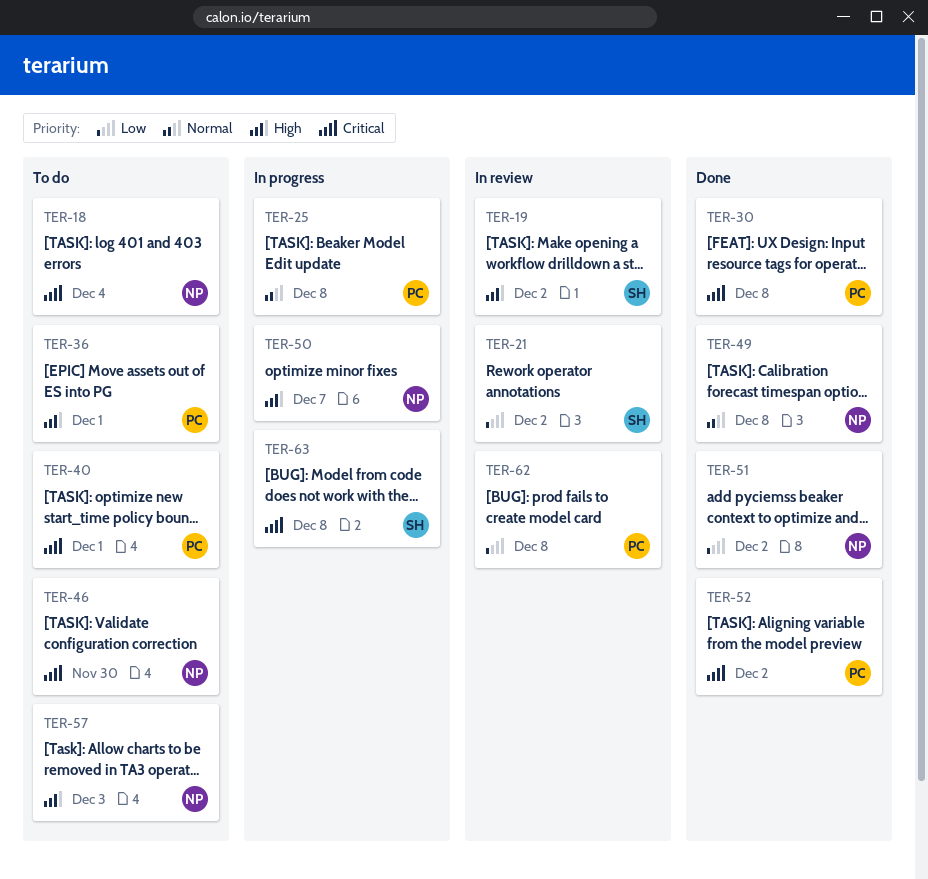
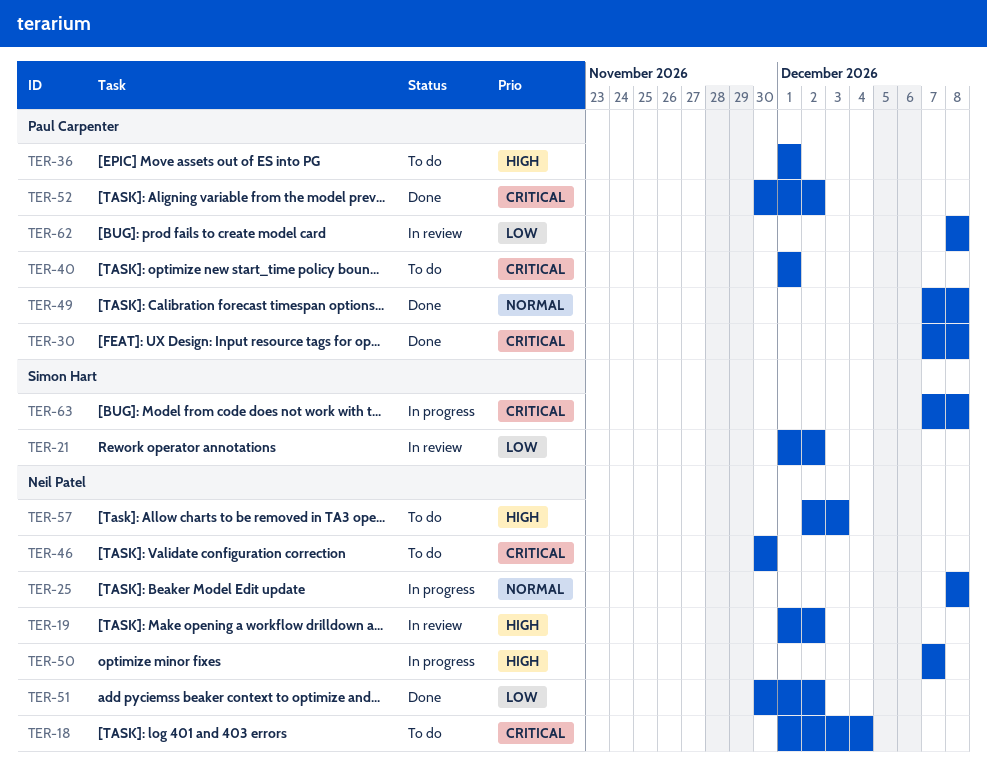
TER-19, owner: Simon Hart -> Neil Patel
TER-25, owner: Paul Carpenter -> Neil Patel
TER-49, owner: Neil Patel -> Paul Carpenter

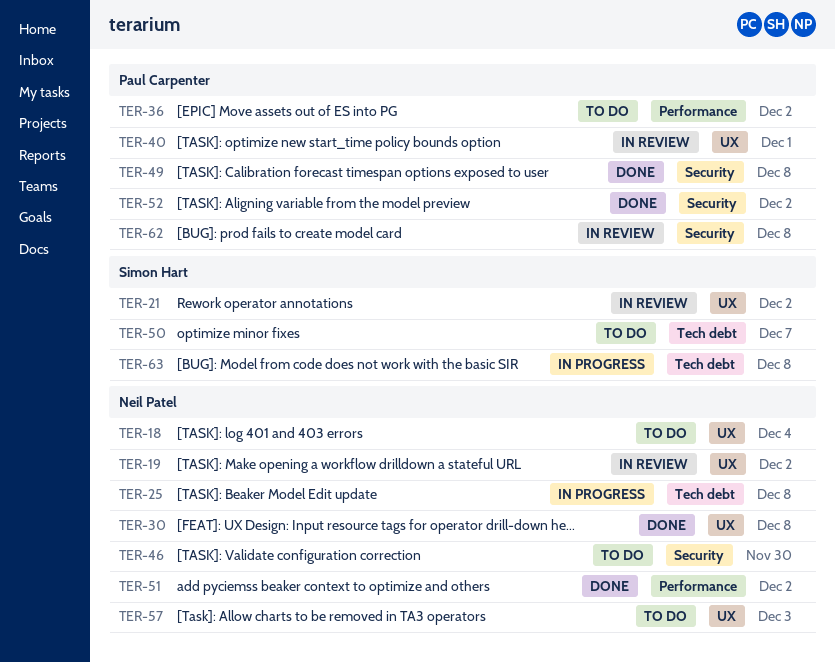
TER-30, owner: Paul Carpenter -> Neil Patel
TER-36, due: Dec 1 -> Dec 2
TER-40, status: To do -> In review
TER-50, status: In progress -> To do
TER-50, owner: Neil Patel -> Simon Hart

